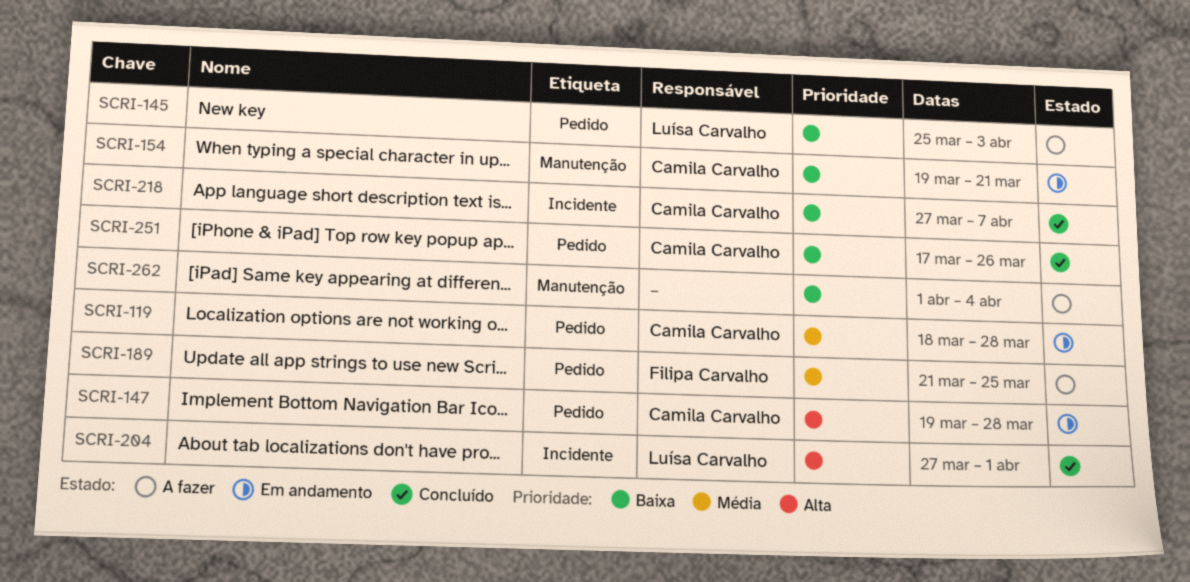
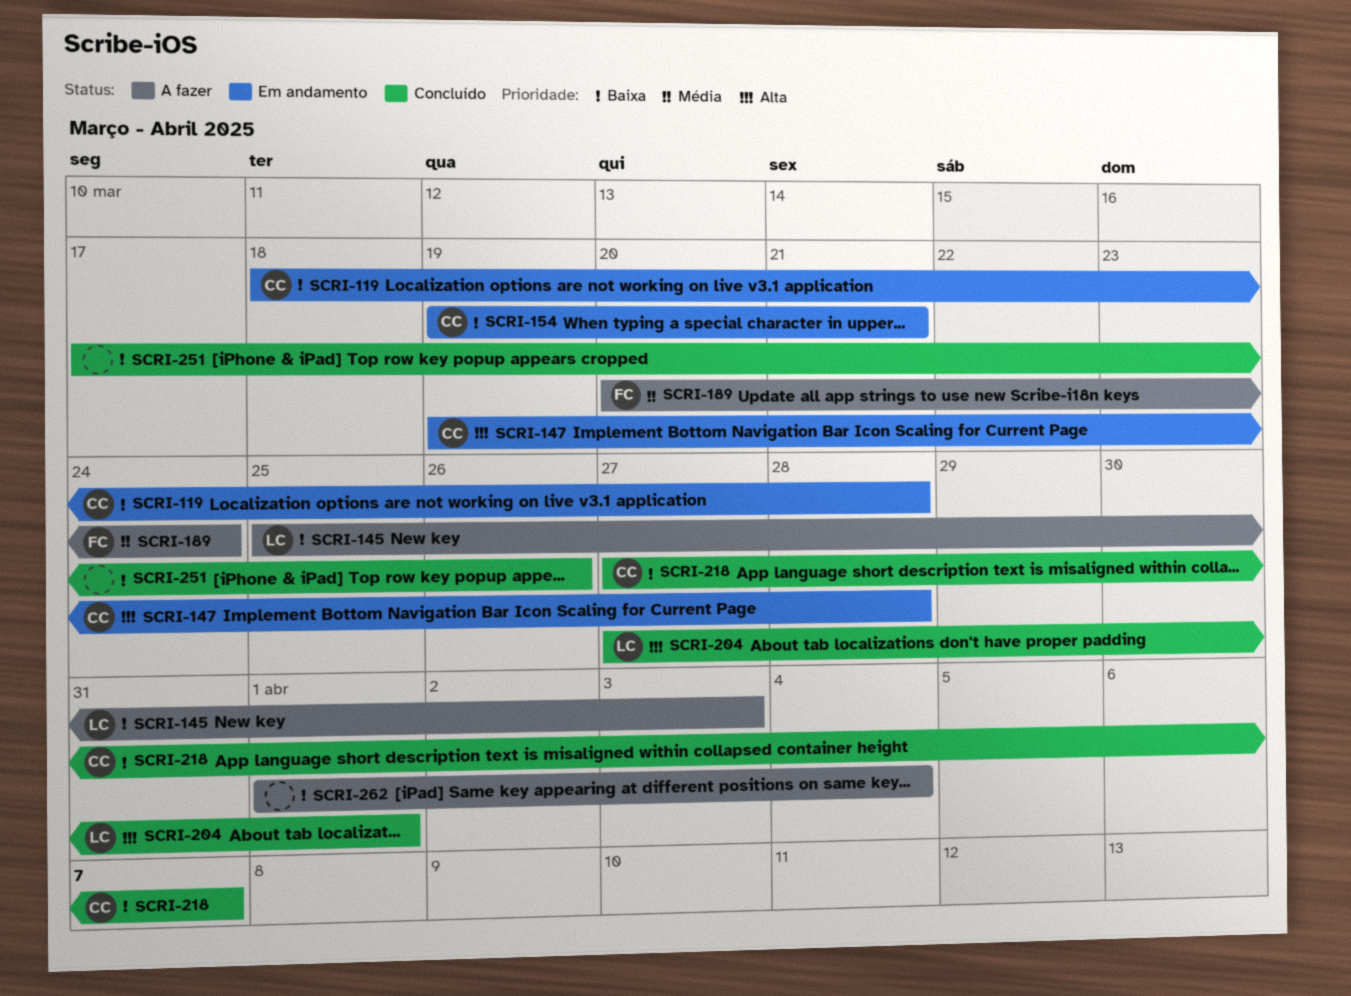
SCRI-119, priority: Média -> Baixa
SCRI-189, start: Mar 21 -> Mar 20
SCRI-189, due: Mar 25 -> Mar 24
SCRI-251, owner: Camila Carvalho -> none

